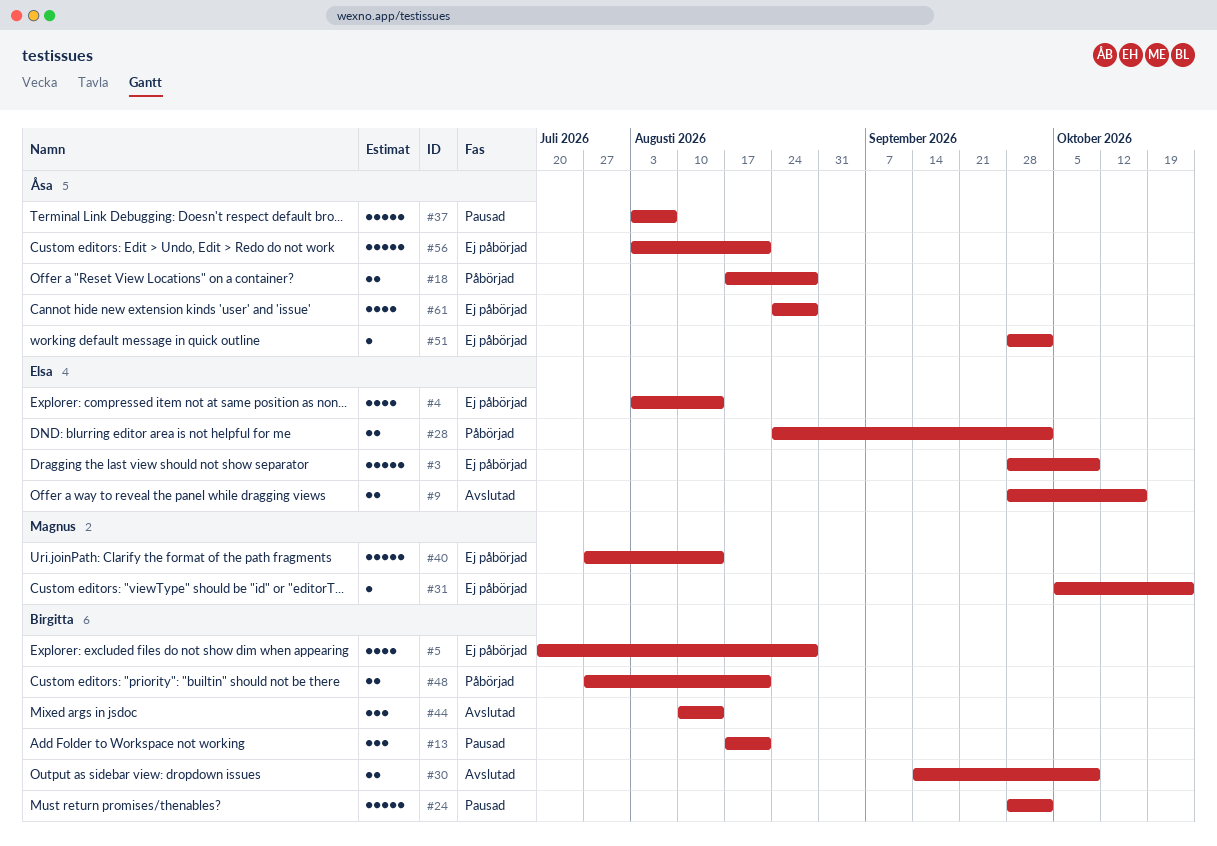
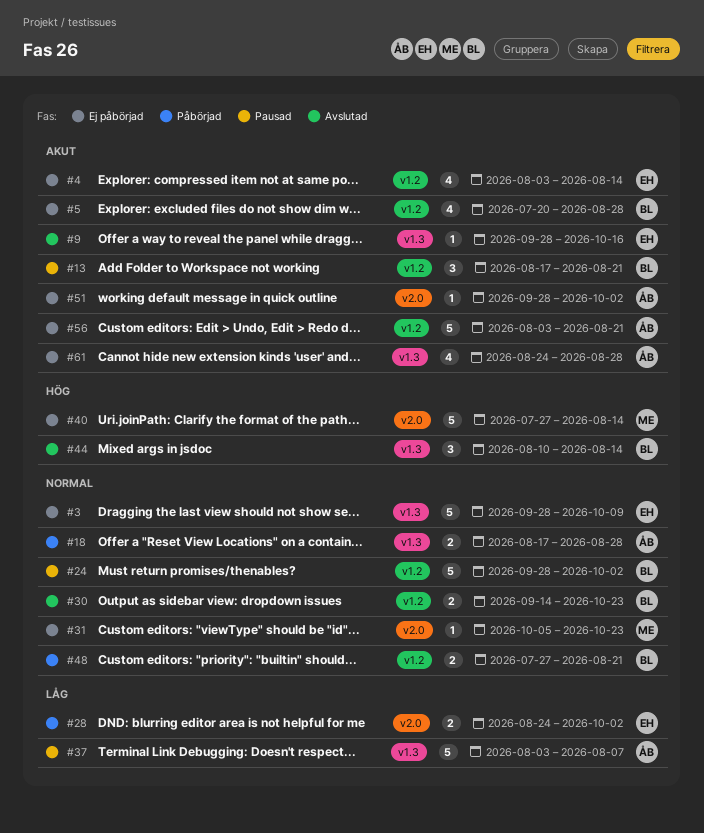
#9, estimate: 2 -> 1
#30, due: Oct 9 -> Oct 23

